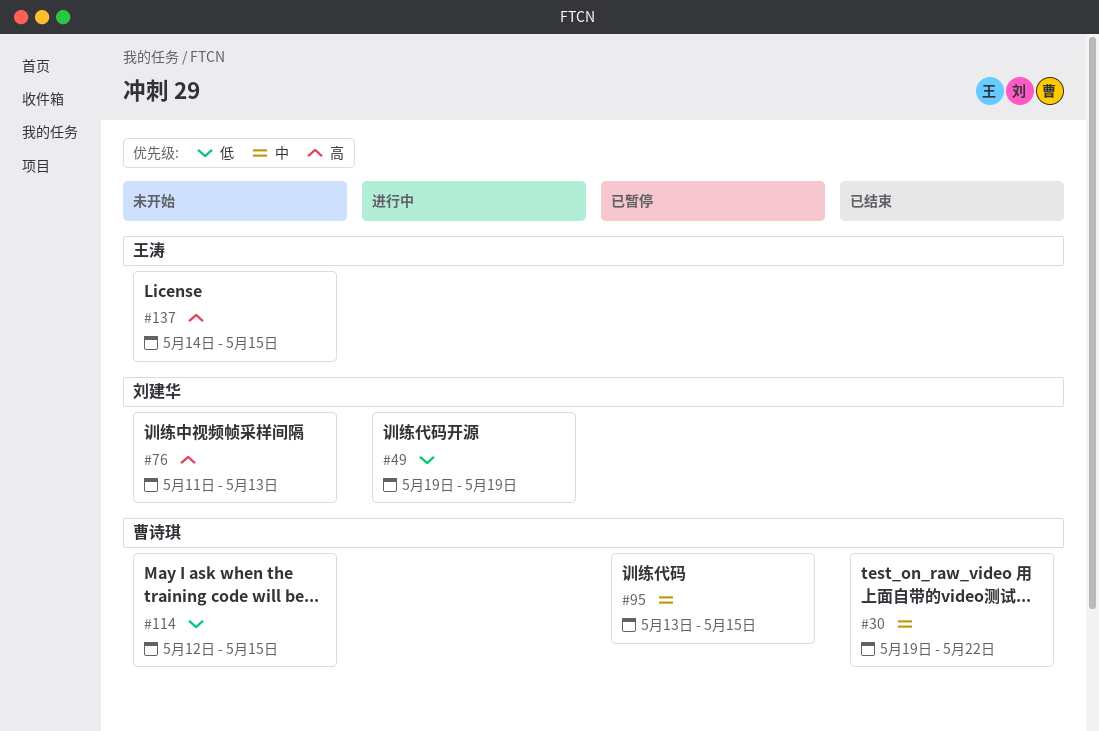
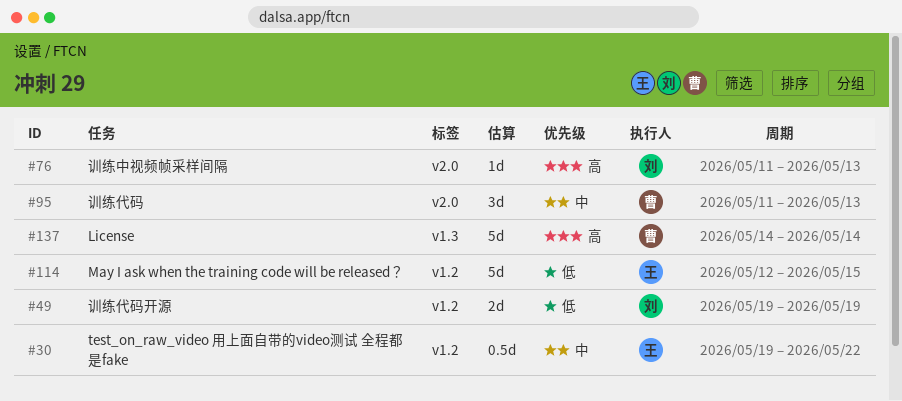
#30, owner: 曹诗琪 -> 王涛
#95, start: May 13 -> May 11
#95, due: May 15 -> May 13
#114, owner: 曹诗琪 -> 王涛
#137, owner: 王涛 -> 曹诗琪
#137, due: May 15 -> May 14

